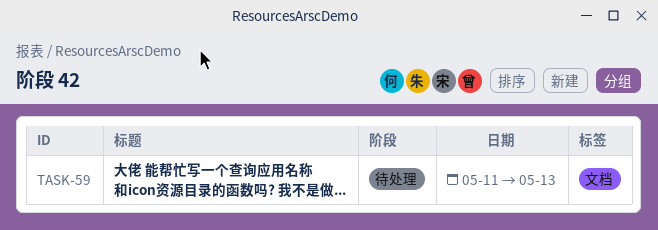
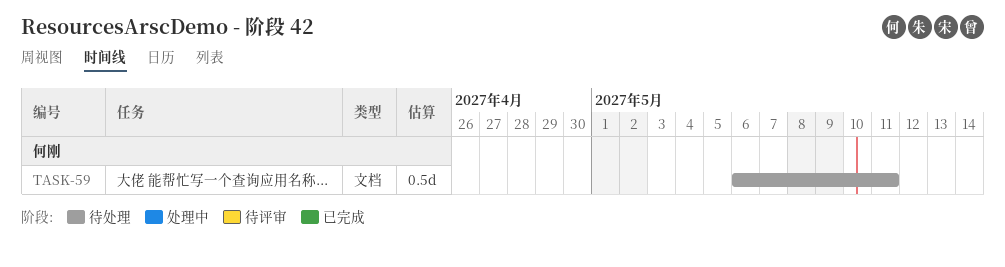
TASK-59, start: May 11 -> May 6
TASK-59, due: May 13 -> May 11

